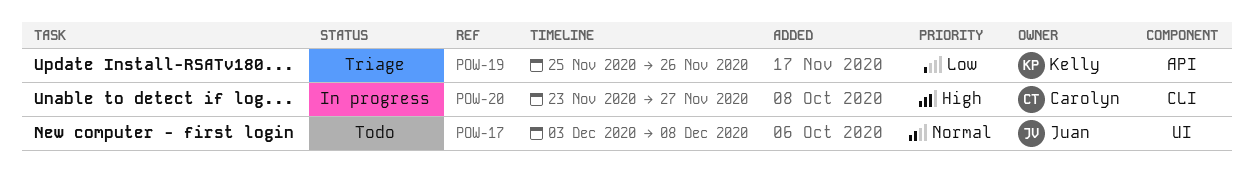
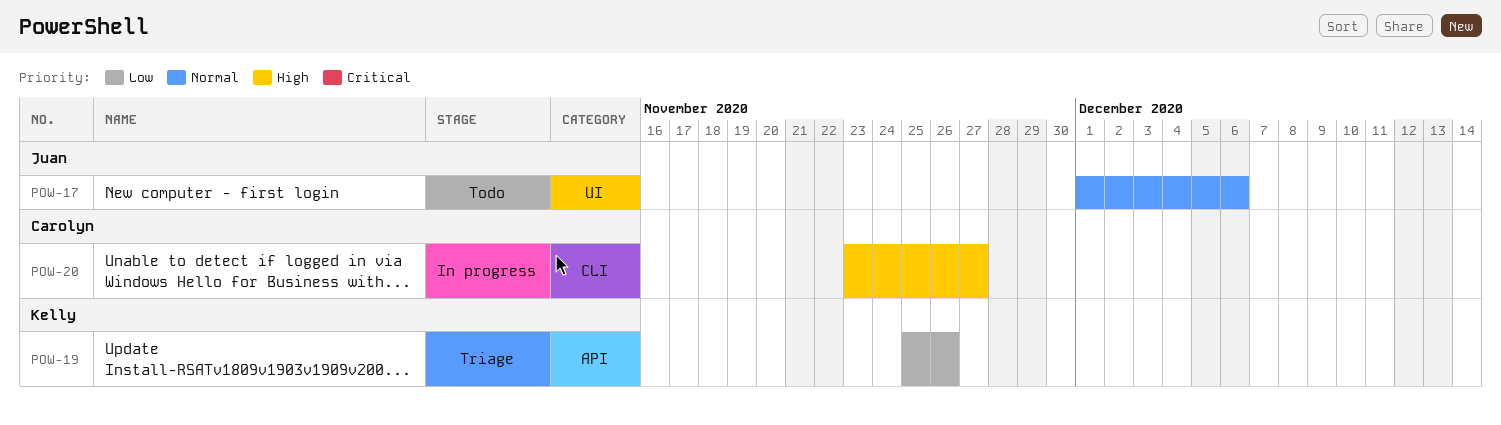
POW-17, start: Dec 3 -> Dec 1
POW-17, due: Dec 8 -> Dec 6

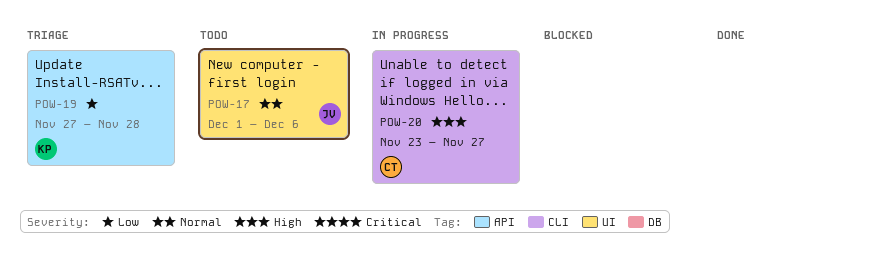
POW-19, start: Nov 25 -> Nov 27
POW-19, due: Nov 26 -> Nov 28

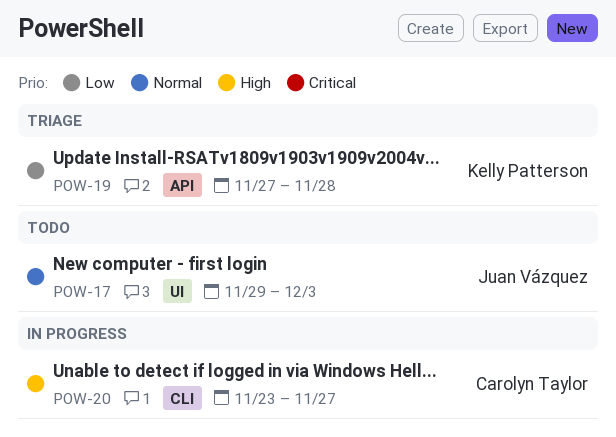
POW-17, start: Dec 1 -> Nov 29
POW-17, due: Dec 6 -> Dec 3

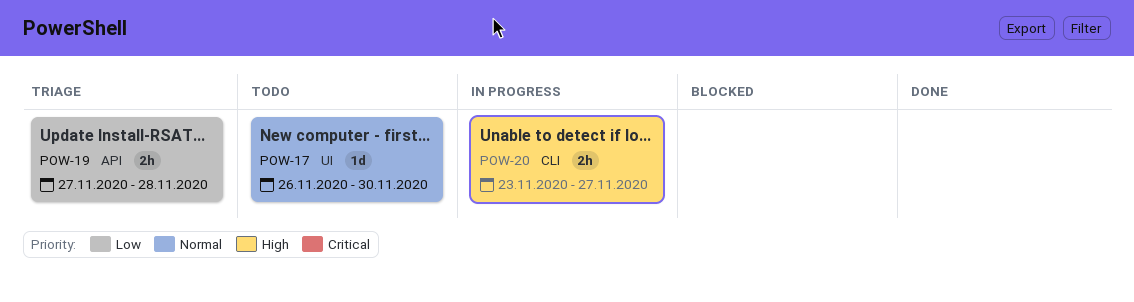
POW-17, start: Nov 29 -> Nov 26
POW-17, due: Dec 3 -> Nov 30

